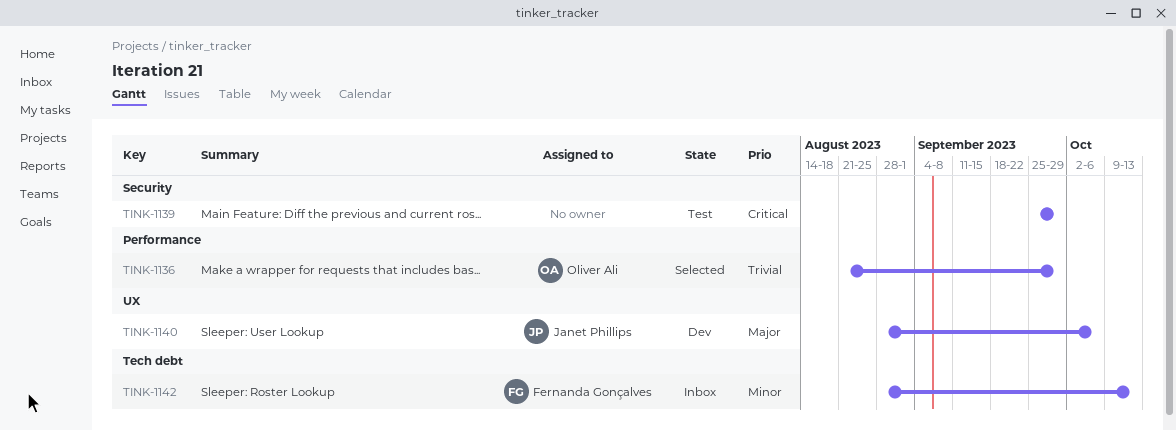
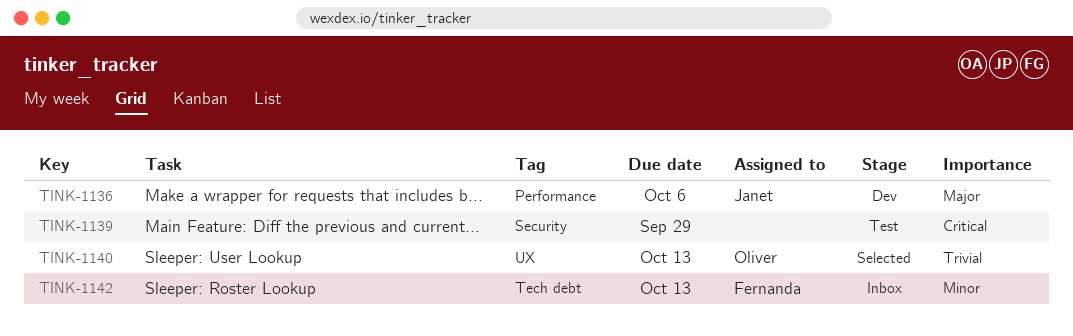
TINK-1136, status: Selected -> Dev
TINK-1136, owner: Oliver Ali -> Janet Phillips
TINK-1136, priority: Trivial -> Major
TINK-1136, due: Sep 29 -> Oct 6
TINK-1140, status: Dev -> Selected
TINK-1140, owner: Janet Phillips -> Oliver Ali
TINK-1140, priority: Major -> Trivial
TINK-1140, due: Oct 6 -> Oct 13

